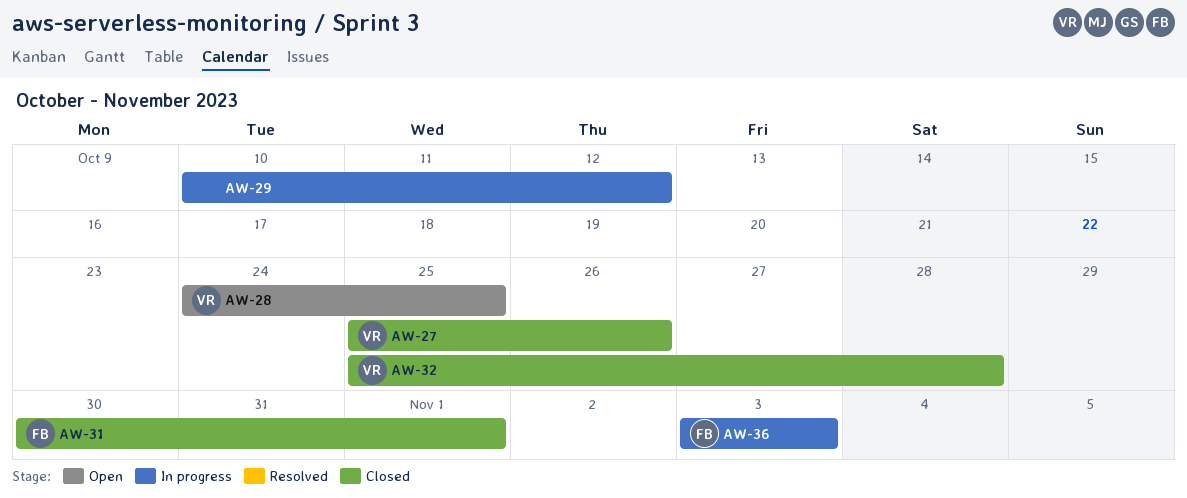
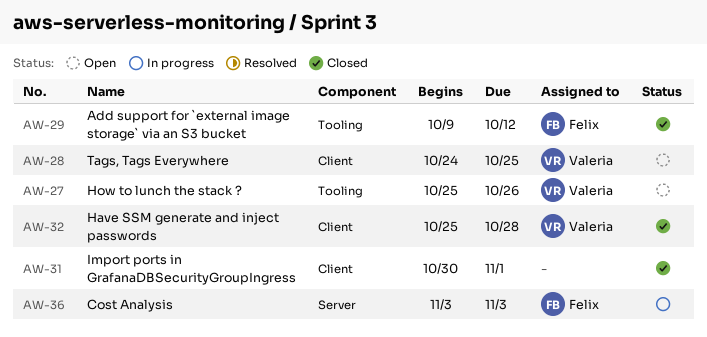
AW-27, status: Closed -> Open
AW-29, status: In progress -> Closed
AW-29, owner: none -> Felix
AW-29, start: Oct 10 -> Oct 9
AW-31, owner: Felix -> none

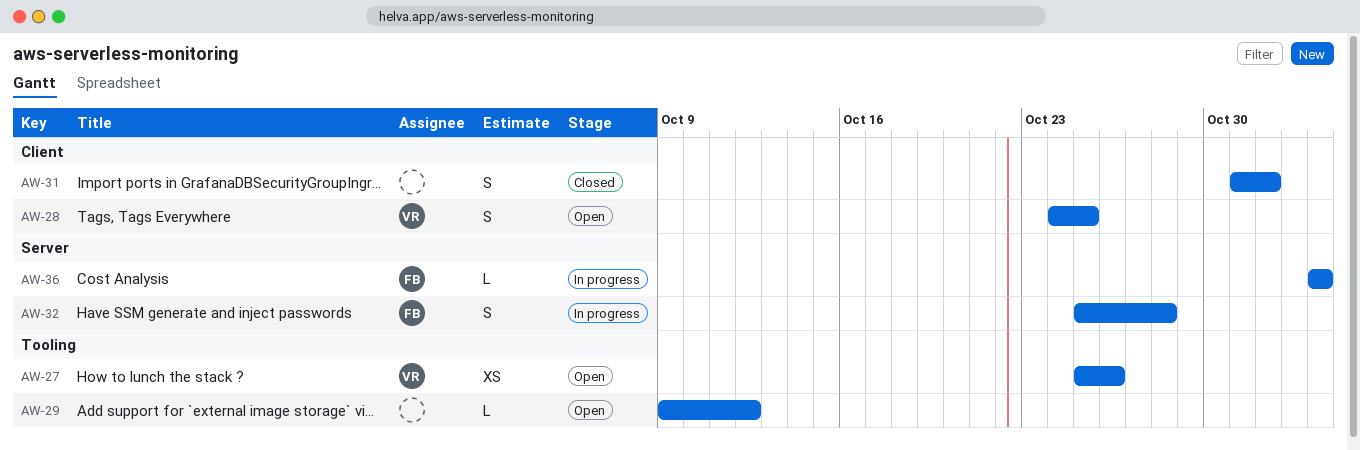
AW-29, status: Closed -> Open
AW-29, owner: Felix -> none
AW-31, start: Oct 30 -> Oct 31
AW-32, status: Closed -> In progress
AW-32, owner: Valeria -> Felix
AW-32, label: Client -> Server

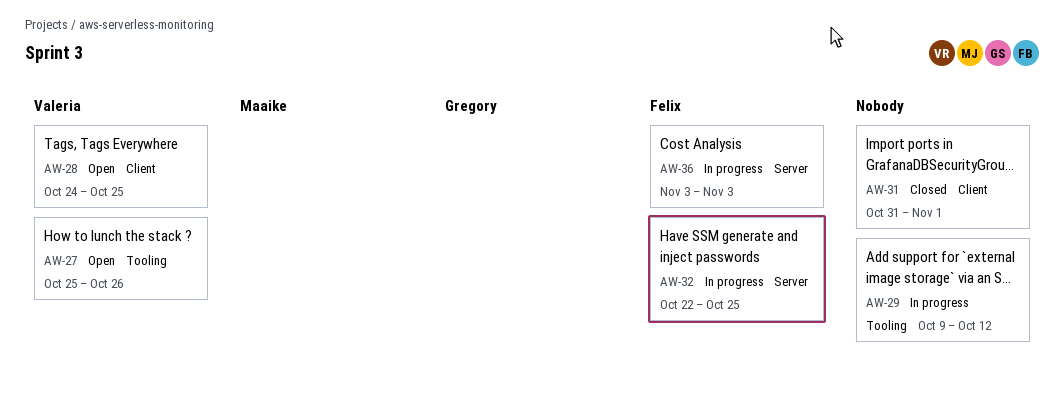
AW-29, status: Open -> In progress
AW-32, start: Oct 25 -> Oct 22
AW-32, due: Oct 28 -> Oct 25

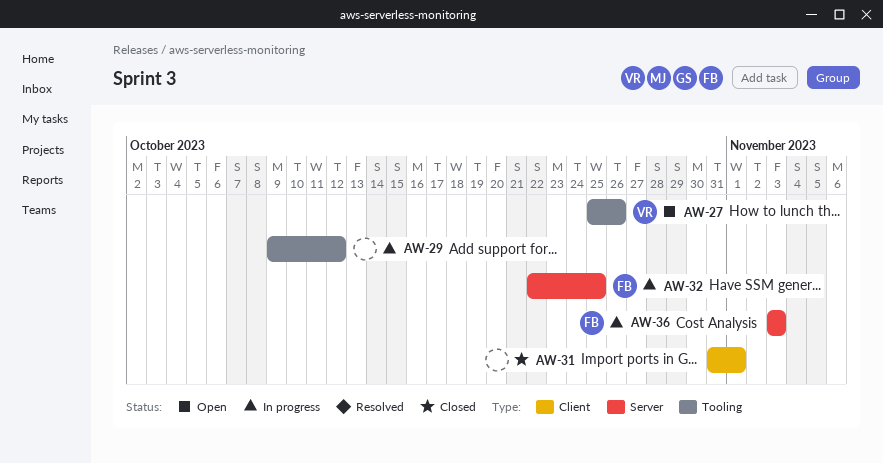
AW-28: present -> none

